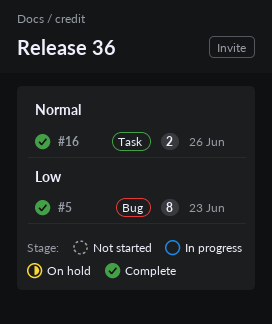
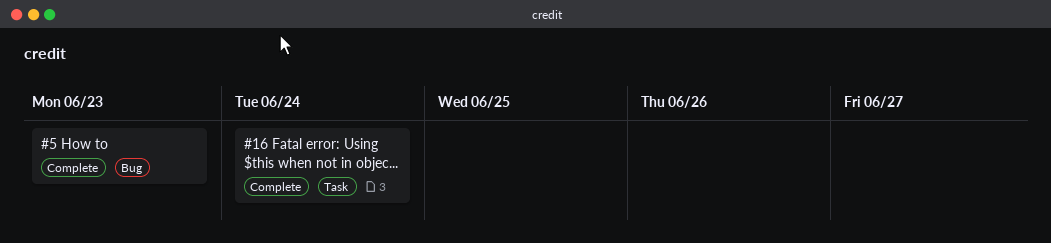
#16, due: Jun 26 -> Jun 24

